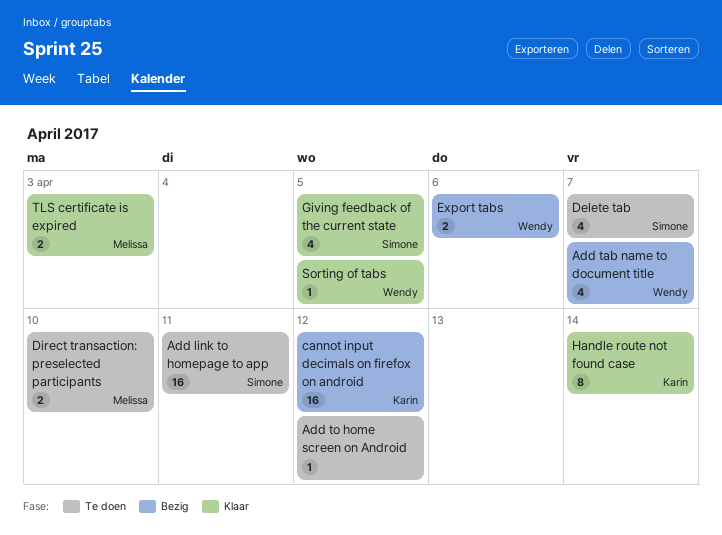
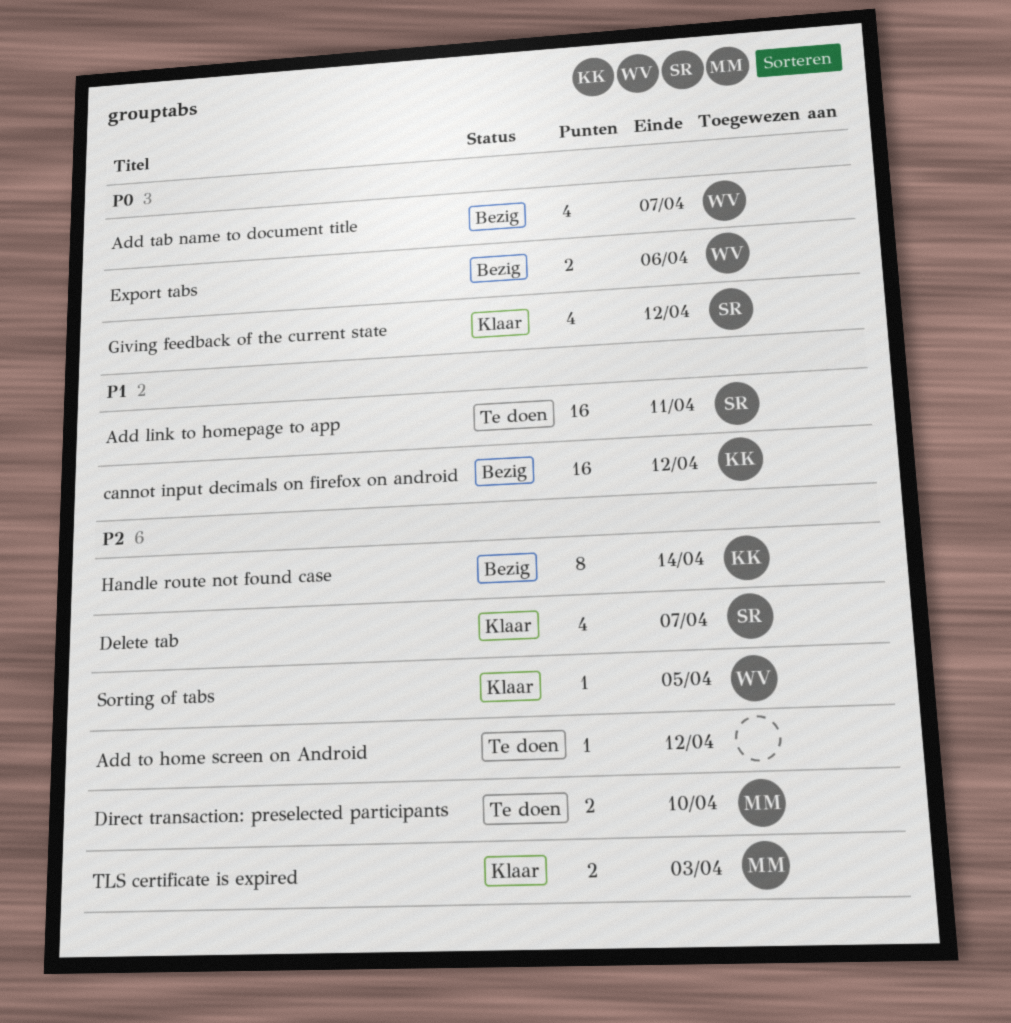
Delete tab, status: Te doen -> Klaar
Giving feedback of the current state, due: Apr 5 -> Apr 12
Handle route not found case, status: Klaar -> Bezig

